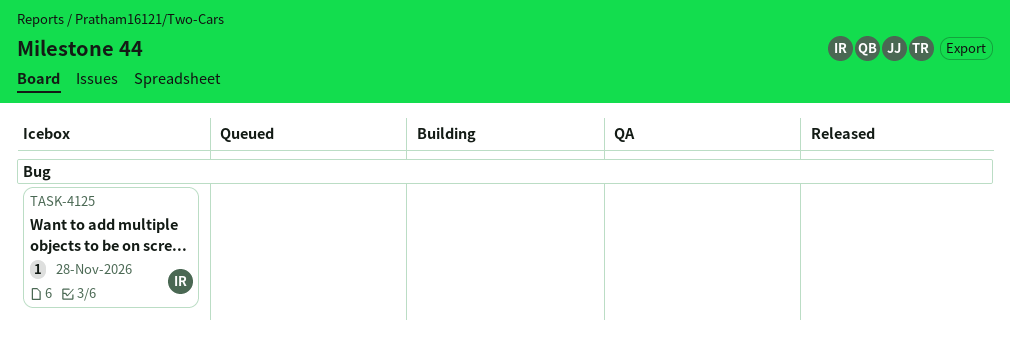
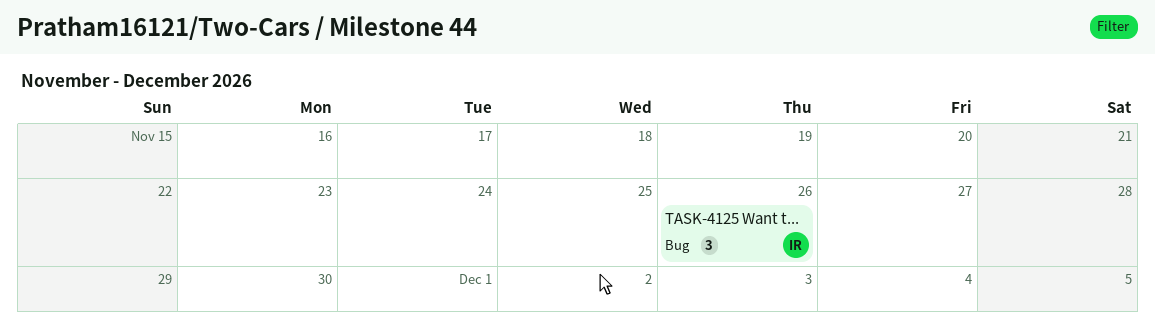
TASK-4125, estimate: 1 -> 3
TASK-4125, due: Nov 28 -> Nov 26

